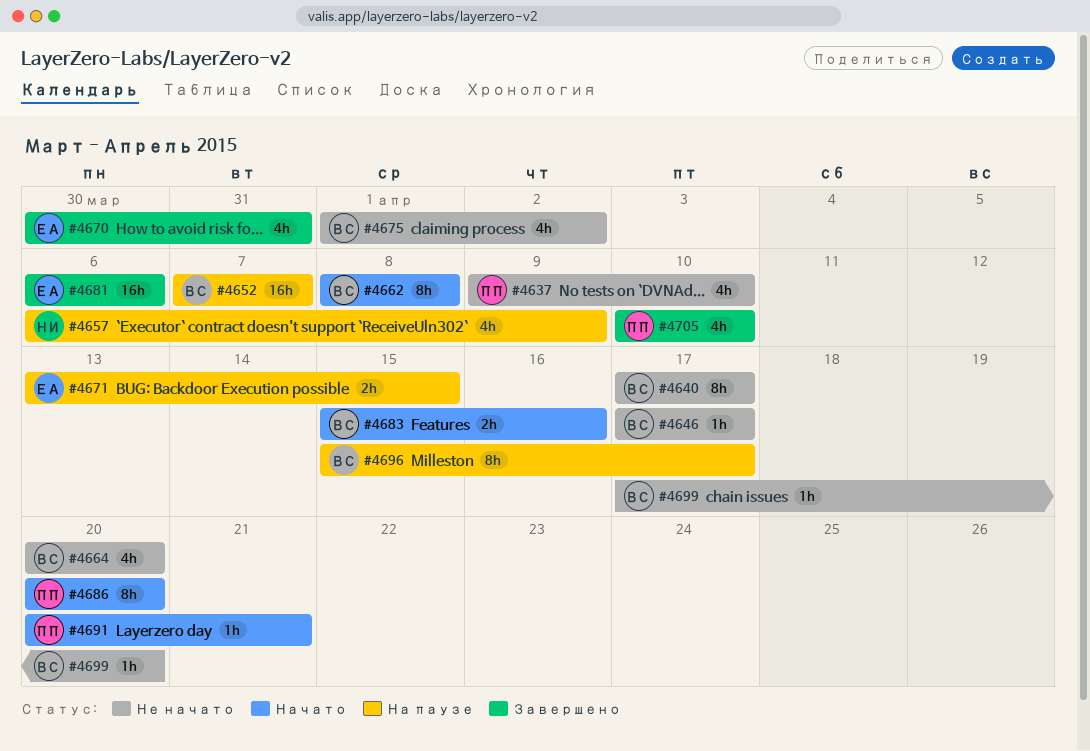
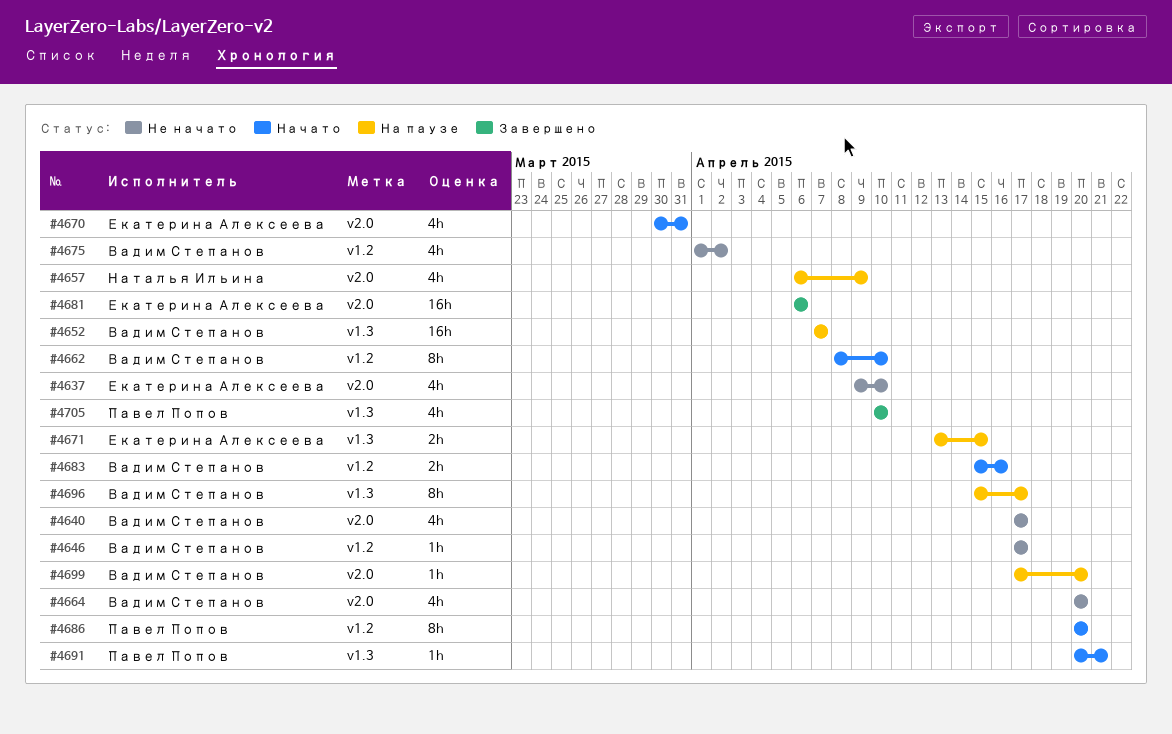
#4637, owner: Павел Попов -> Екатерина Алексеева
#4640, estimate: 8h -> 4h
#4662, due: Apr 8 -> Apr 10
#4670, status: Завершено -> Начато
#4699, status: Не начато -> На паузе

